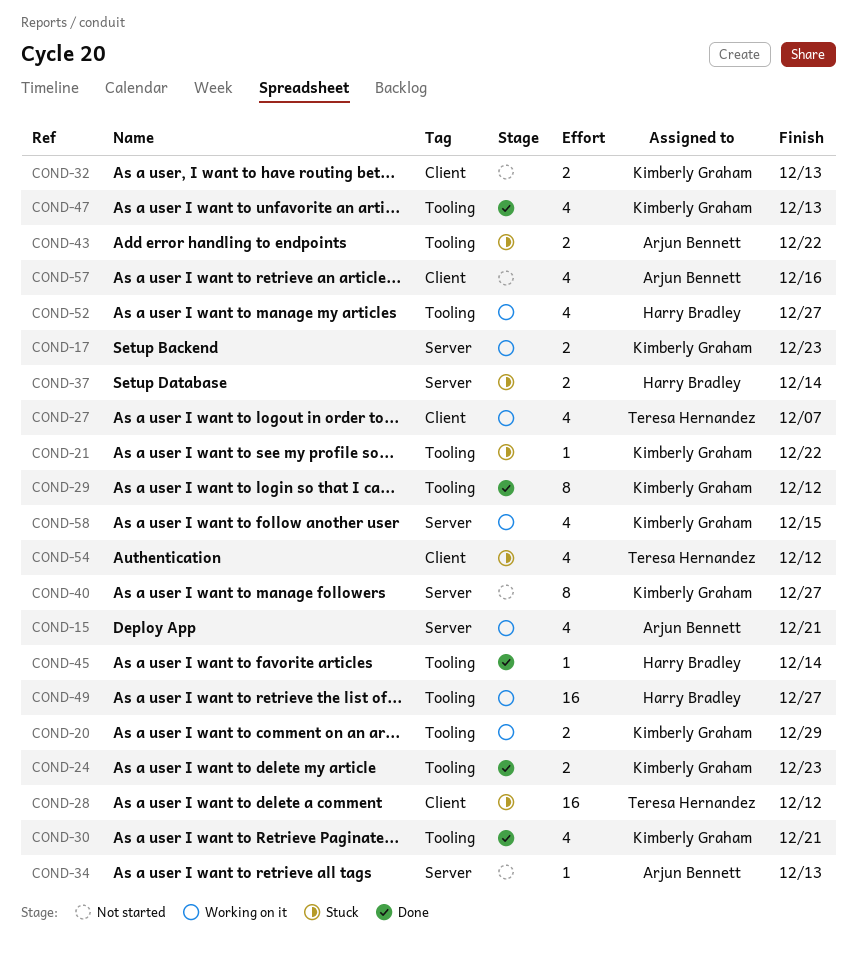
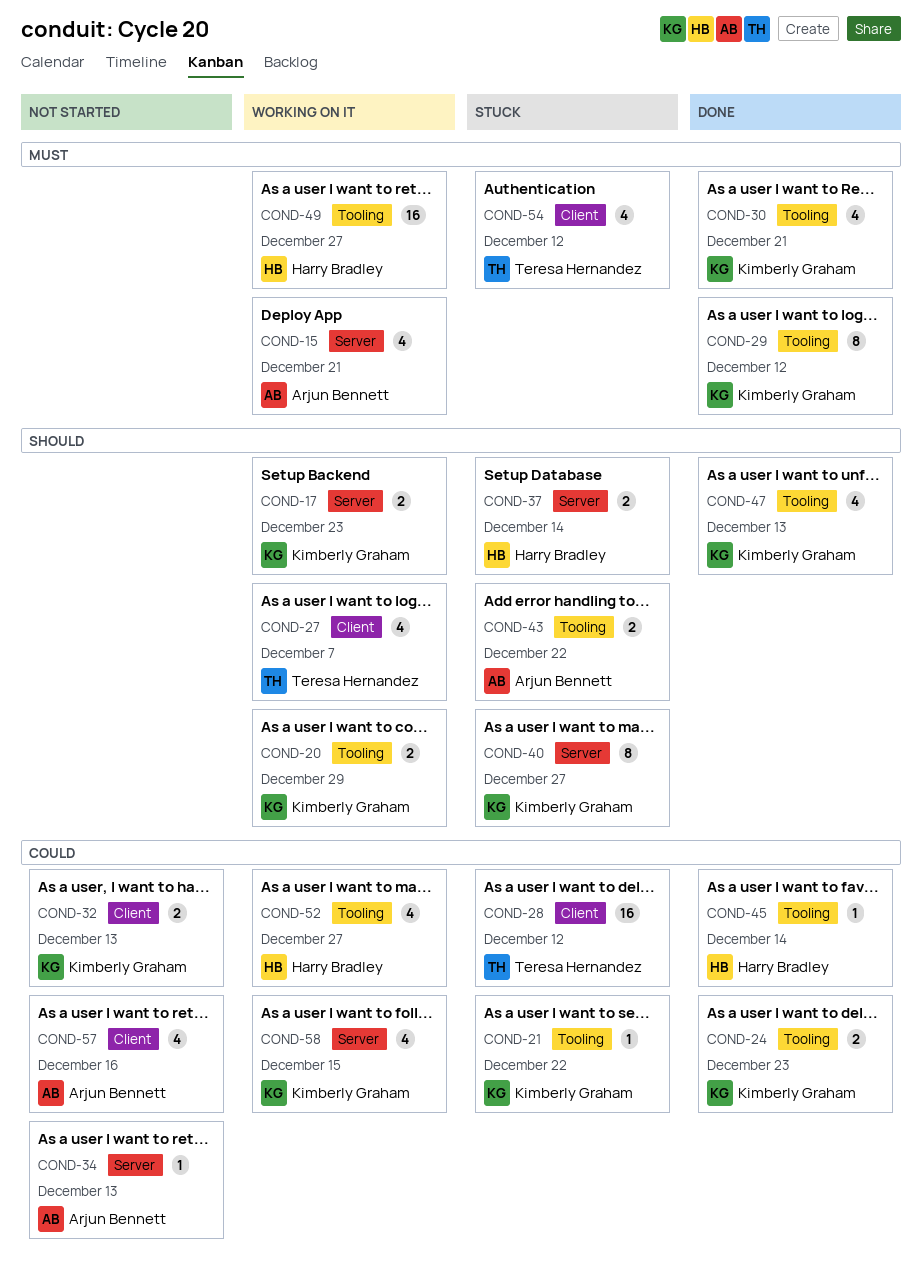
COND-40, status: Not started -> Stuck

